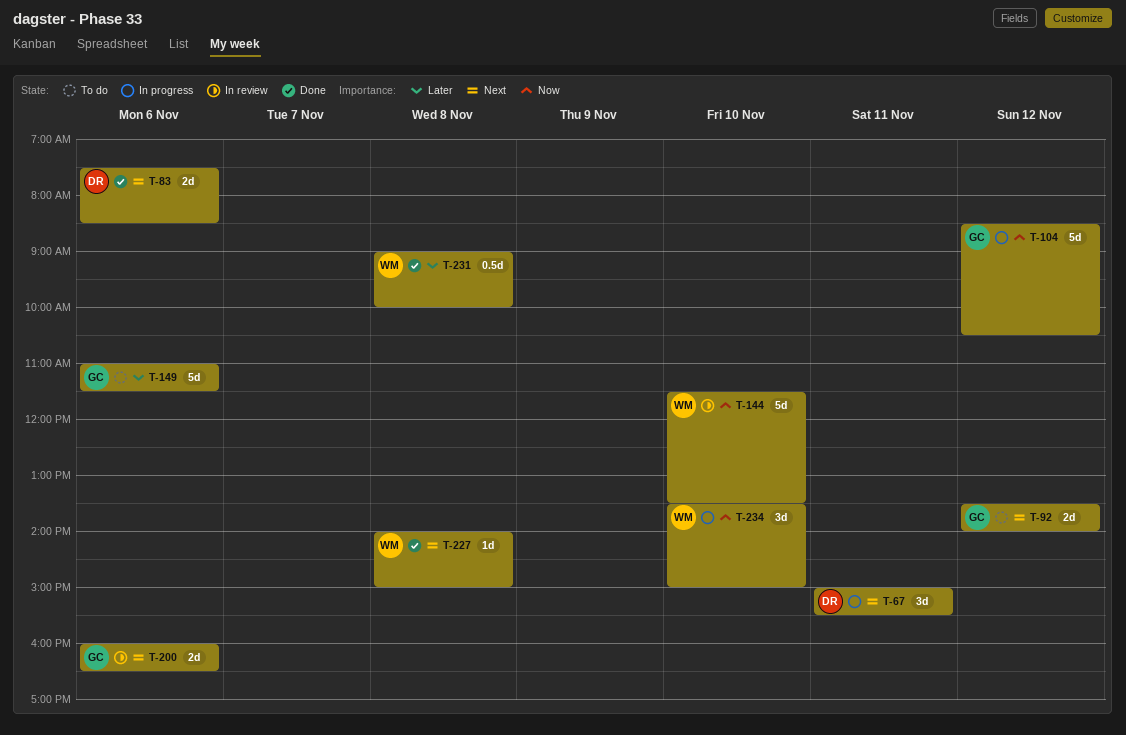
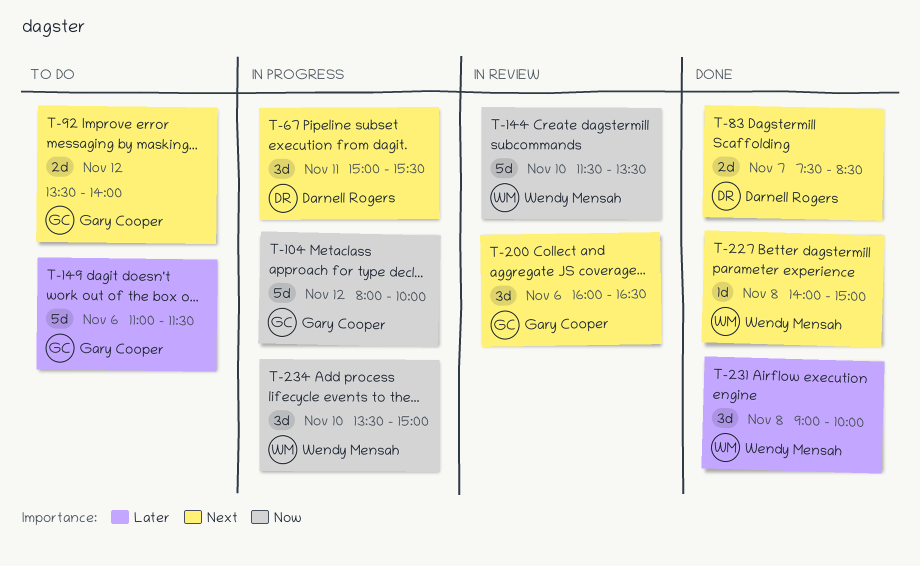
T-83, day: Nov 6 -> Nov 7
T-104, begins: 08:30 -> 08:00
T-104, ends: 10:30 -> 10:00
T-200, estimate: 2d -> 3d
T-231, estimate: 0.5d -> 3d

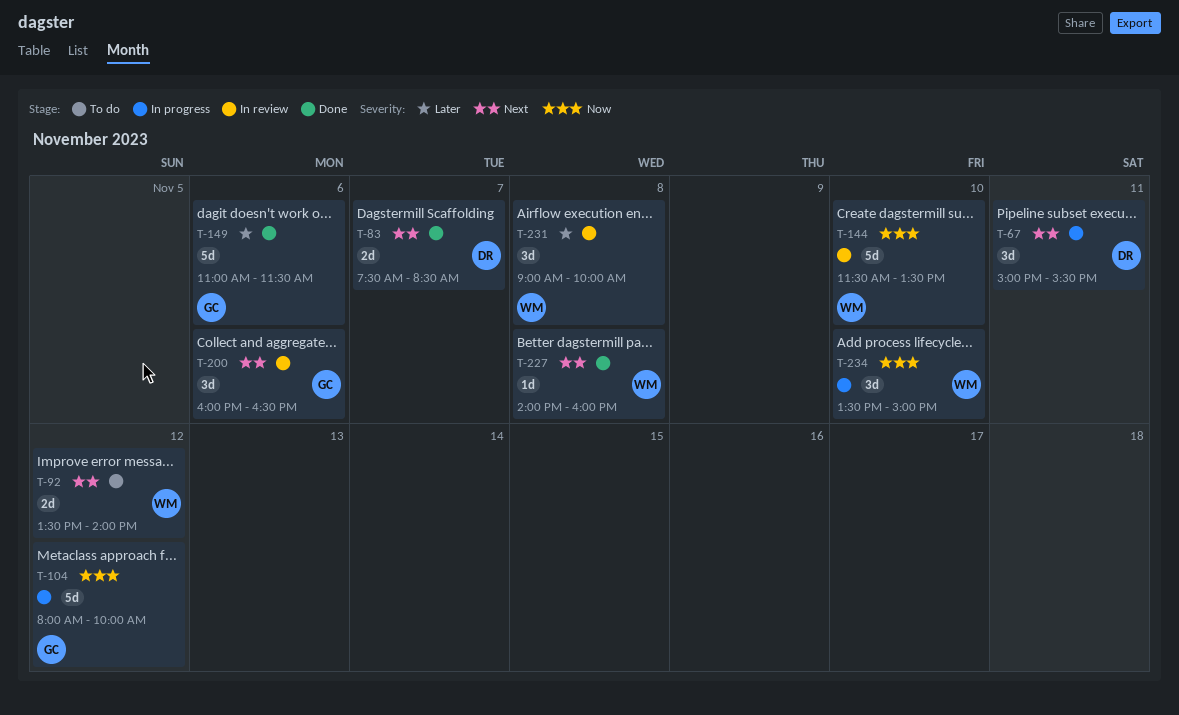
T-92, owner: Gary Cooper -> Wendy Mensah
T-149, status: To do -> Done
T-227, ends: 15:00 -> 16:00
T-231, status: Done -> In review

